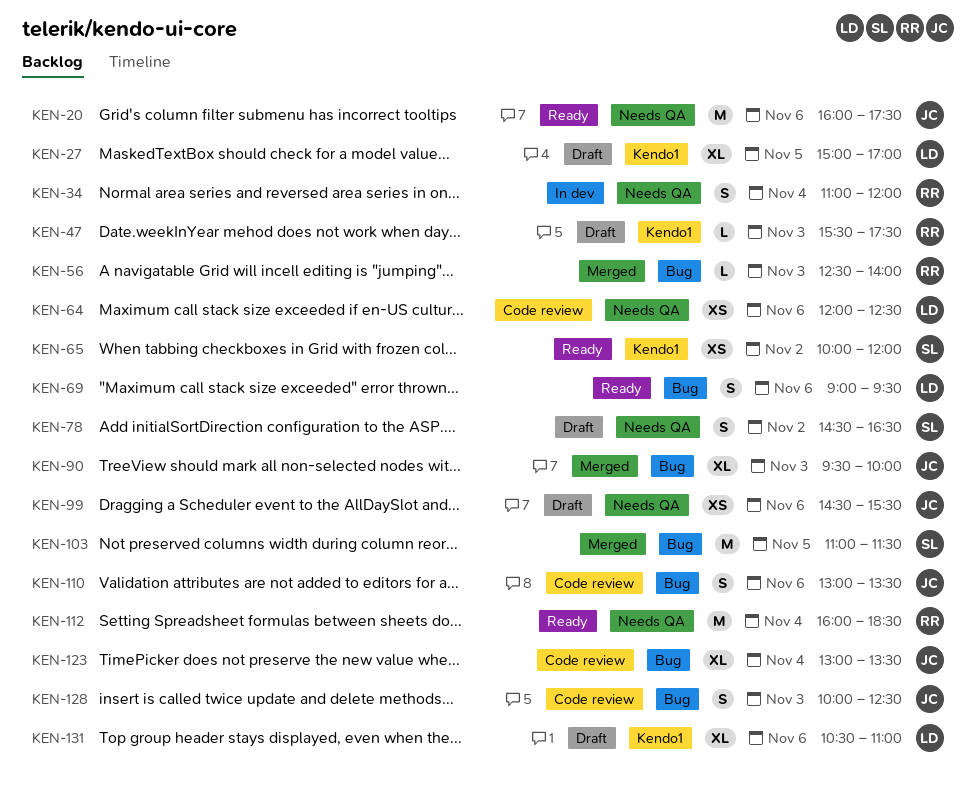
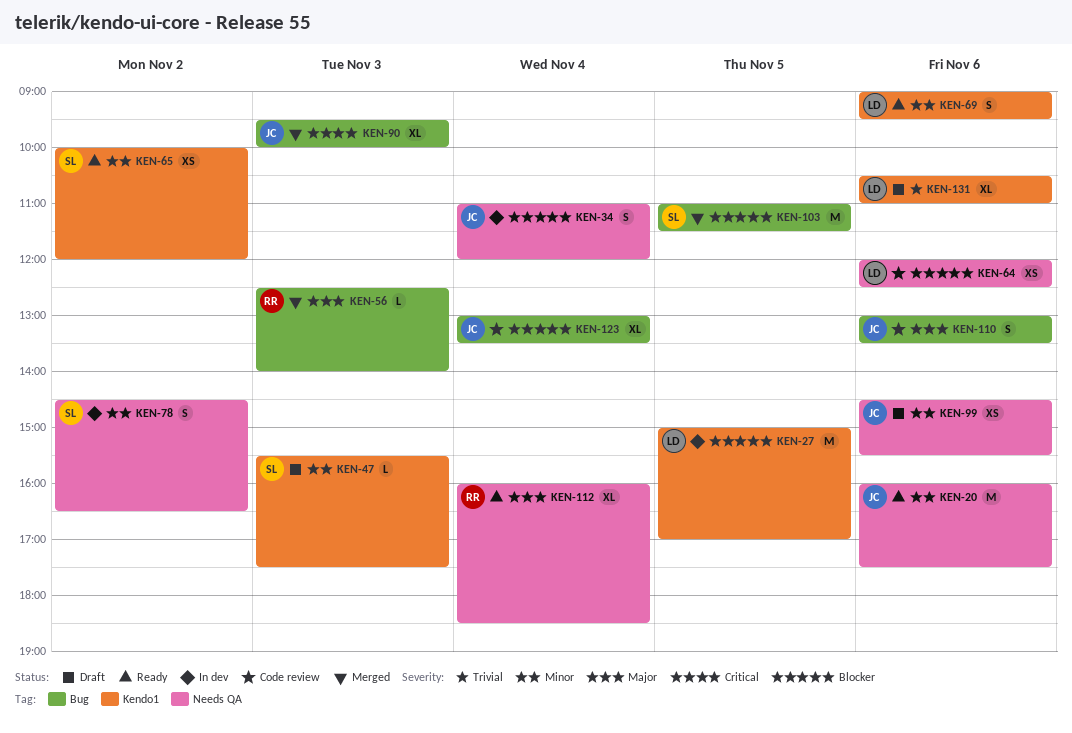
KEN-27, status: Draft -> In dev
KEN-27, estimate: XL -> M
KEN-34, owner: RR -> JC
KEN-47, owner: RR -> SL
KEN-69, label: Bug -> Kendo1
KEN-78, status: Draft -> In dev
KEN-112, estimate: M -> XL
KEN-128: present -> none

